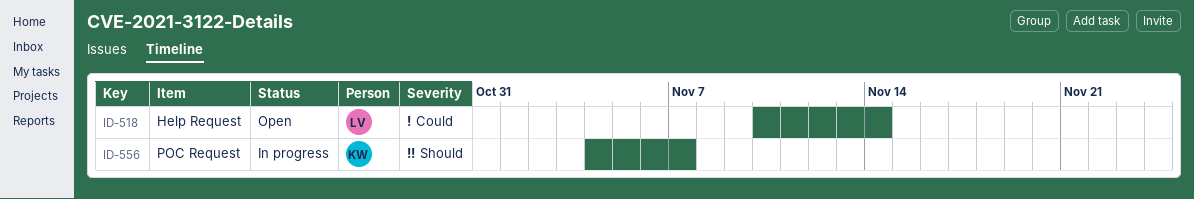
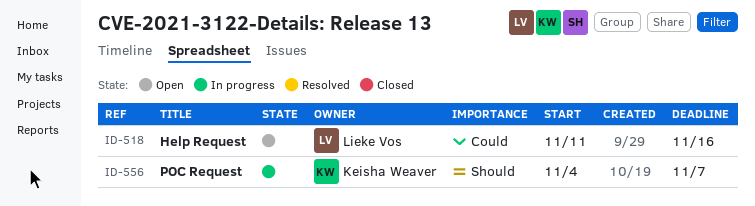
ID-518, start: Nov 10 -> Nov 11
ID-518, due: Nov 14 -> Nov 16

